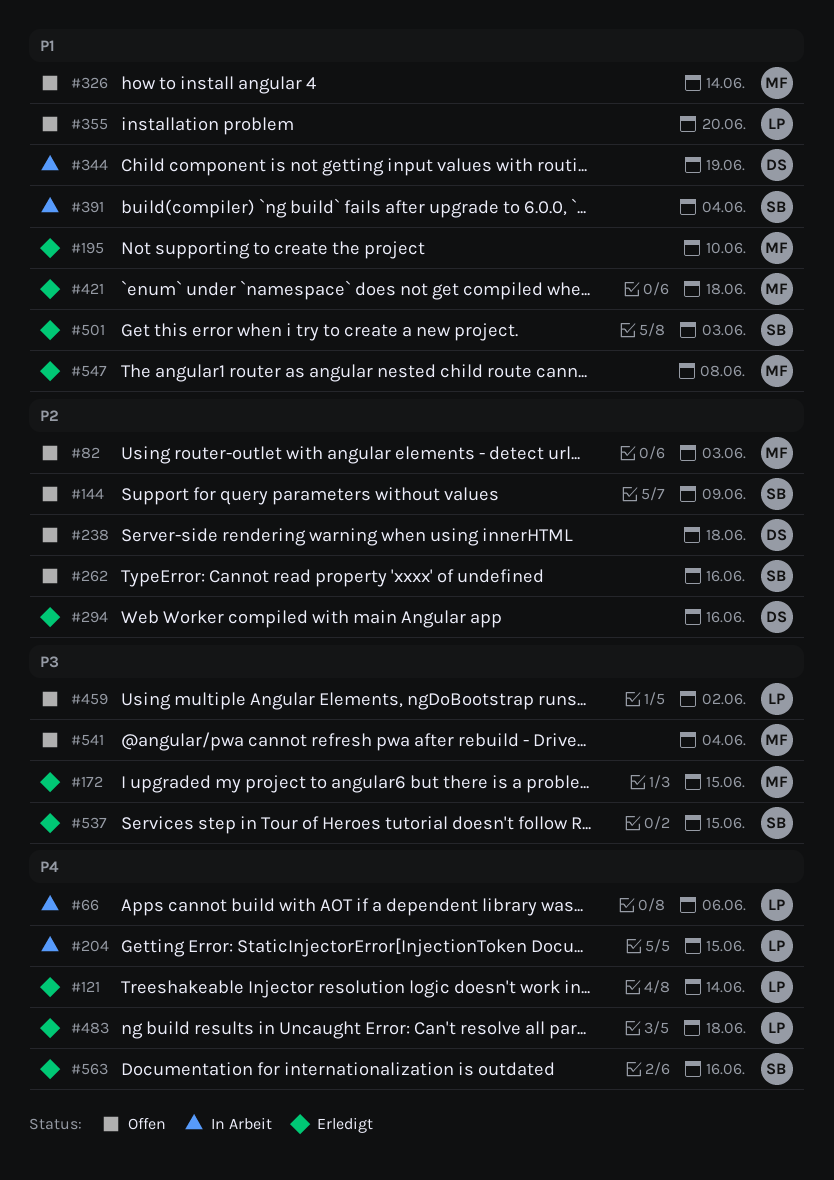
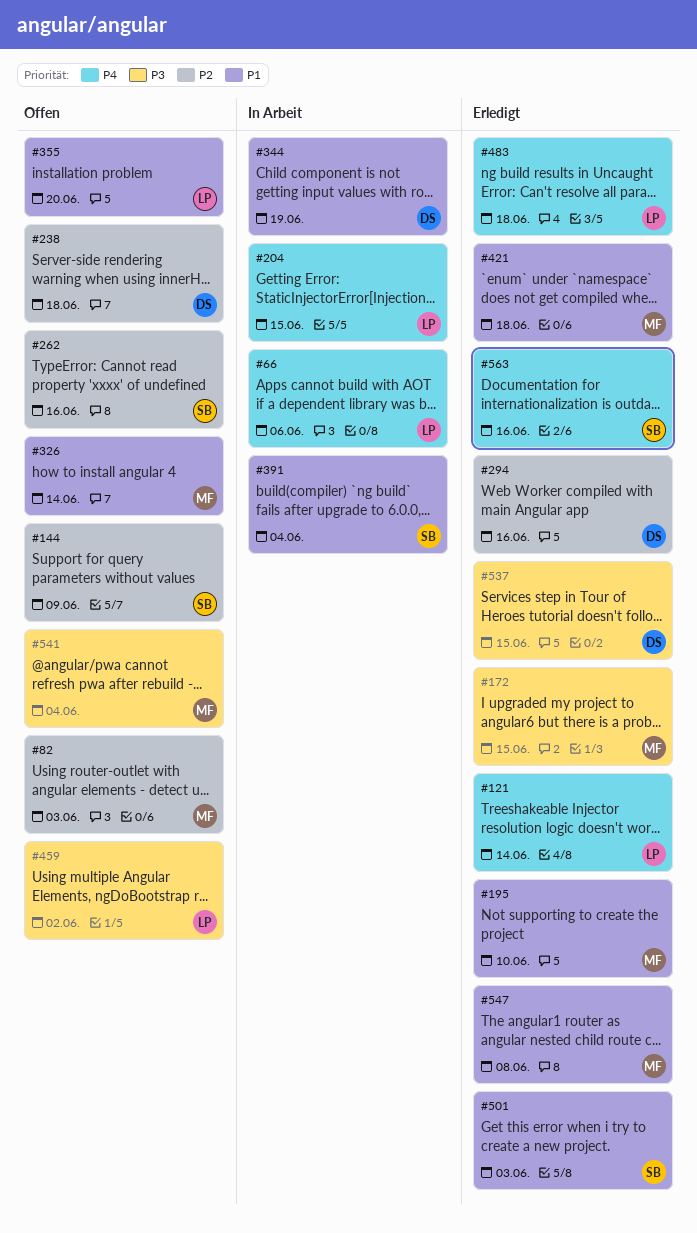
#537, owner: SB -> DS

